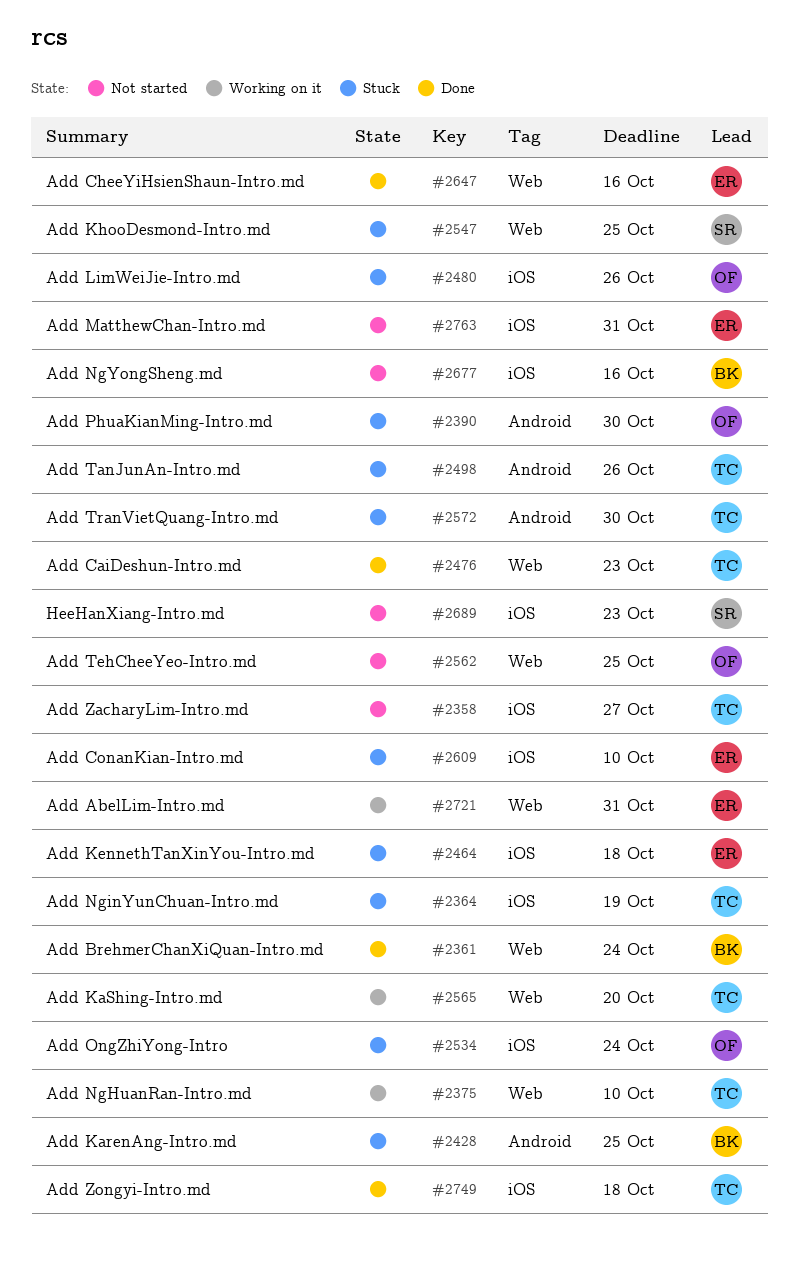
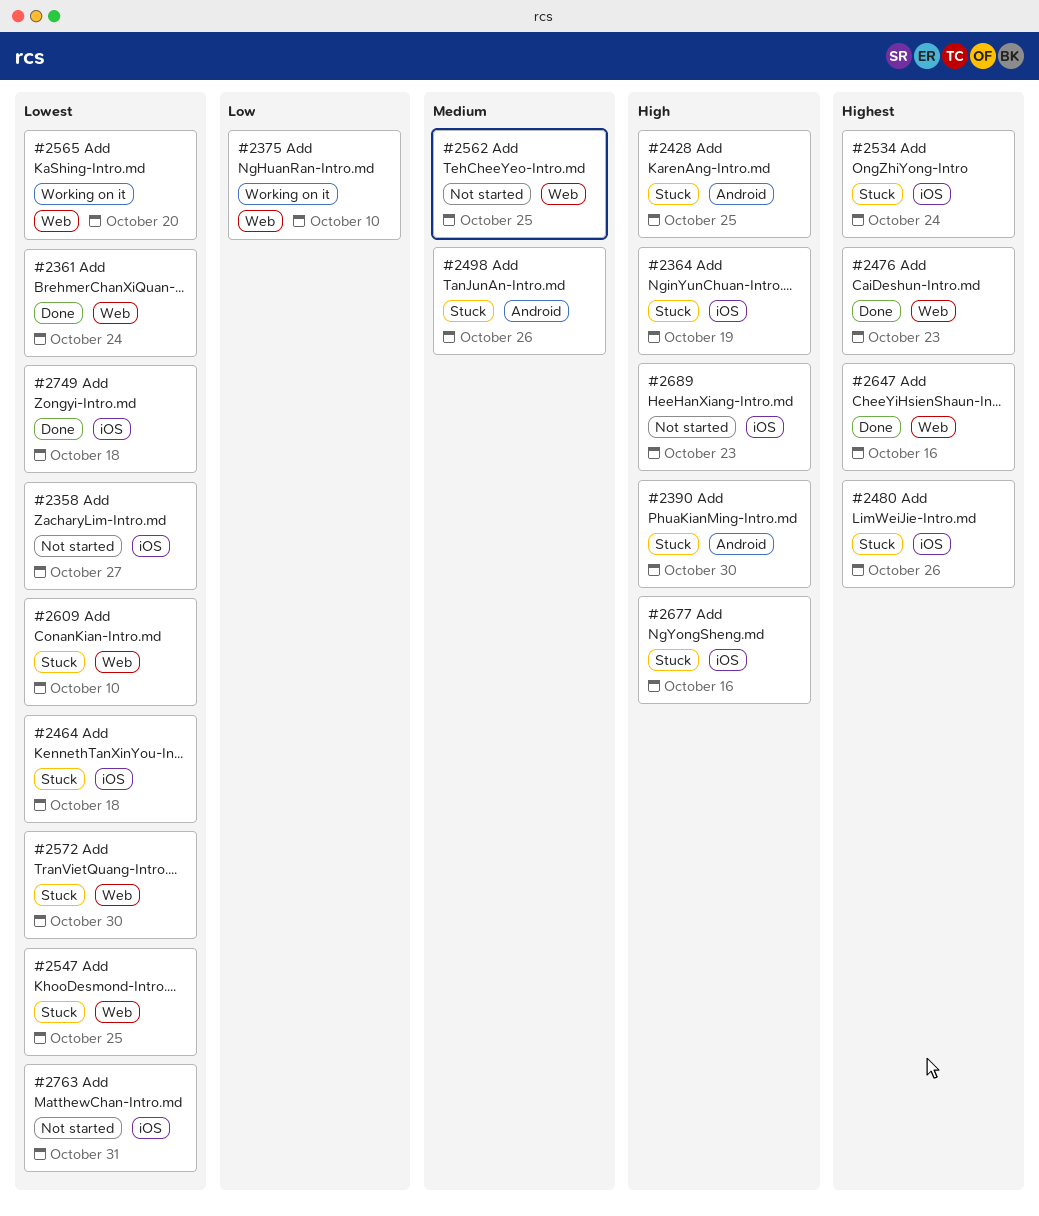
#2572, label: Android -> Web
#2609, label: iOS -> Web
#2677, status: Not started -> Stuck
#2721: present -> none

